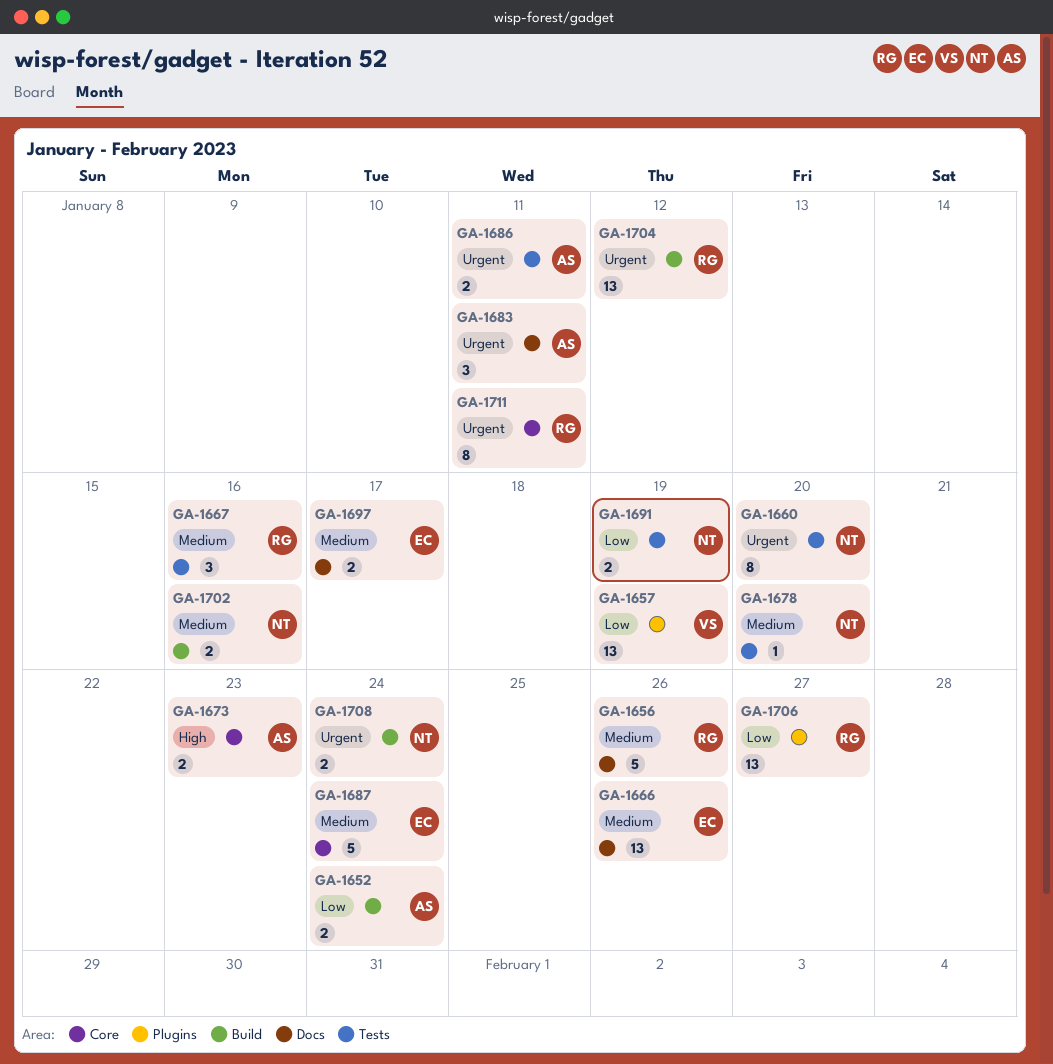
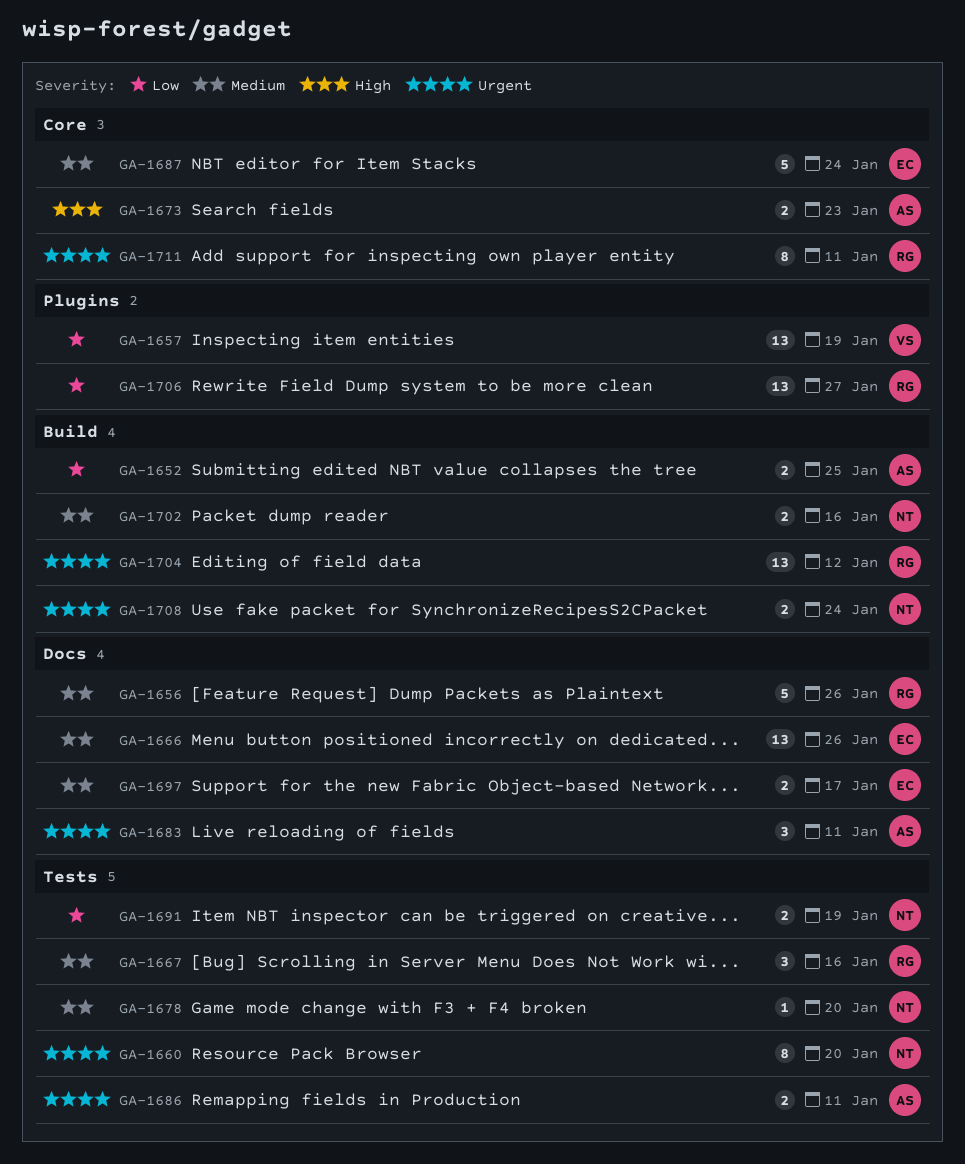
GA-1652, due: Jan 24 -> Jan 25

